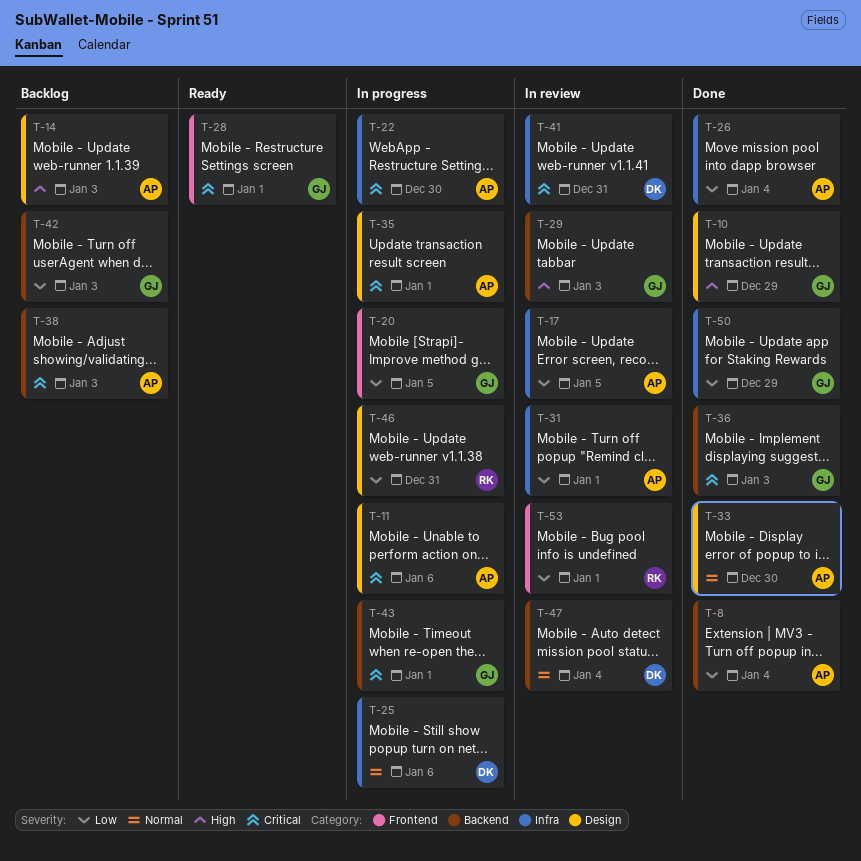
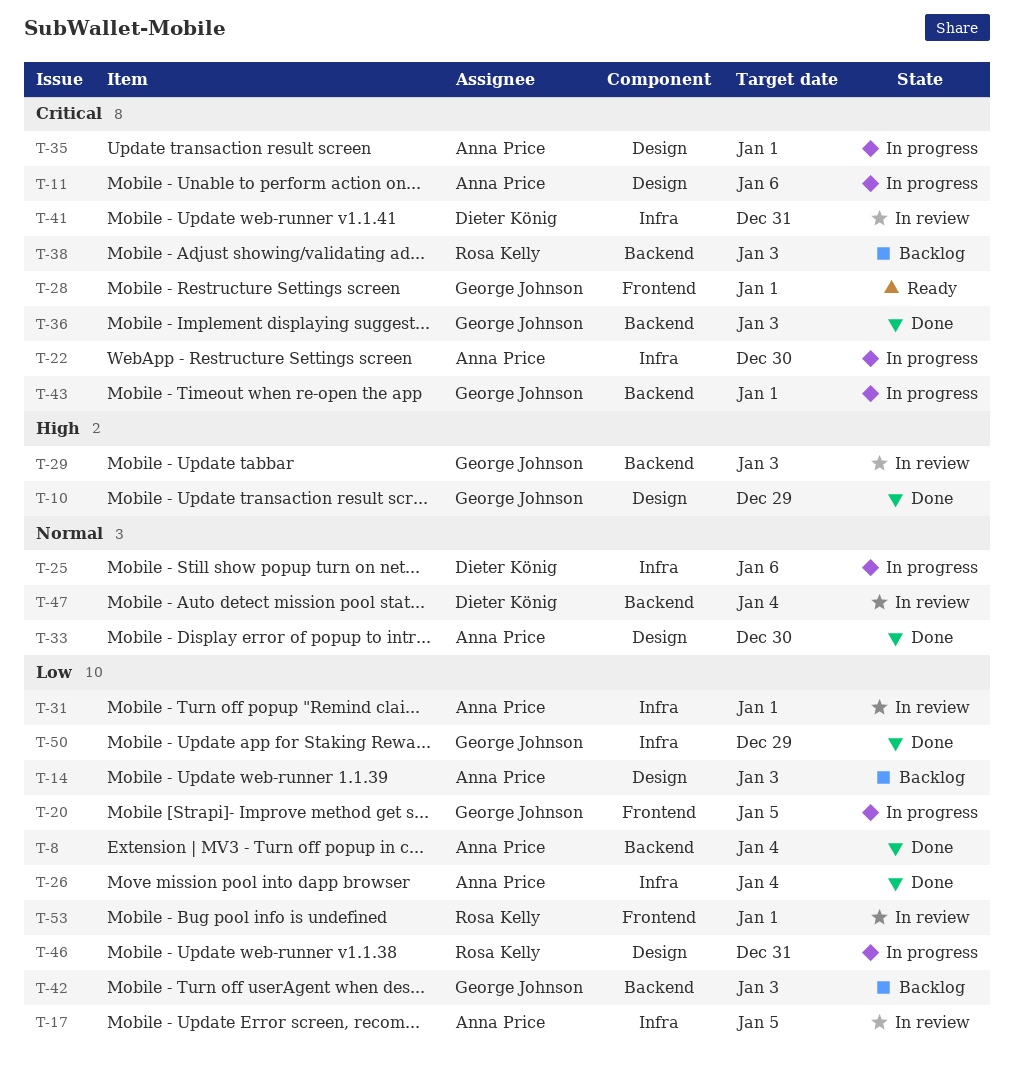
T-14, priority: High -> Low
T-38, owner: Anna Price -> Rosa Kelly

